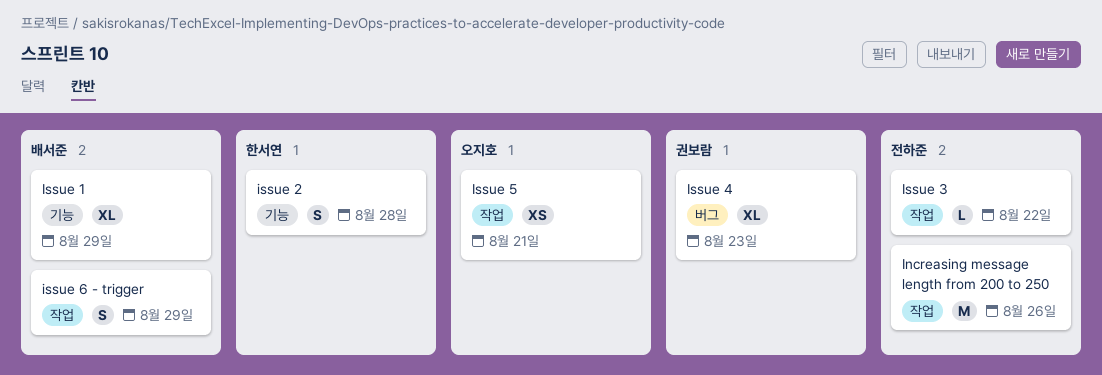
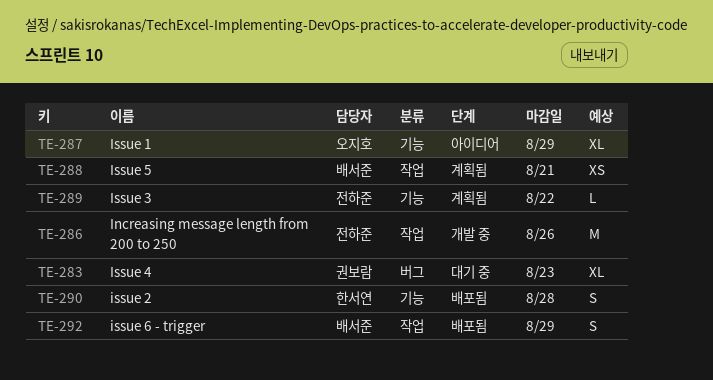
Issue 1, owner: 배서준 -> 오지호
Issue 3, label: 작업 -> 기능
Issue 5, owner: 오지호 -> 배서준

